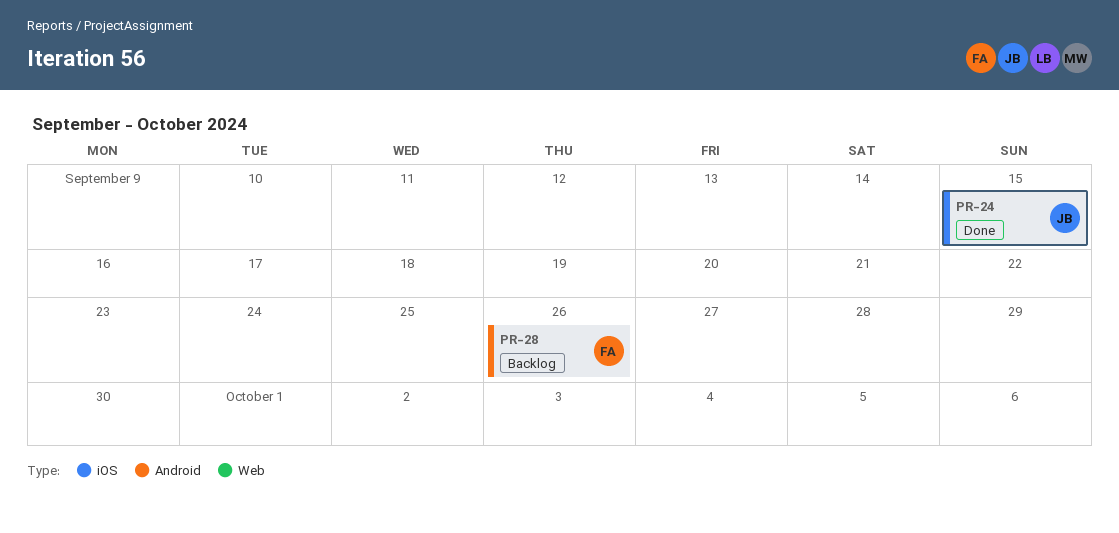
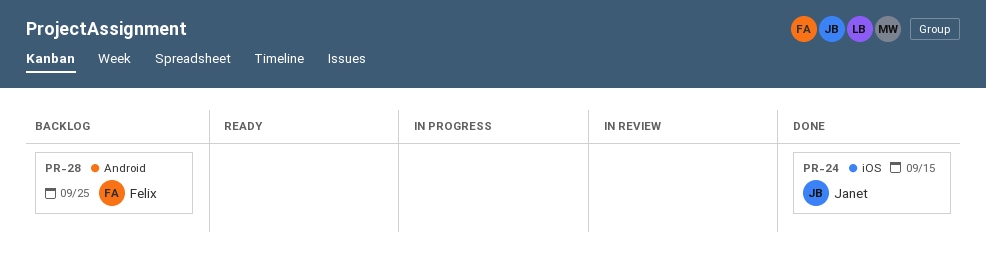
PR-28, due: Sep 26 -> Sep 25

